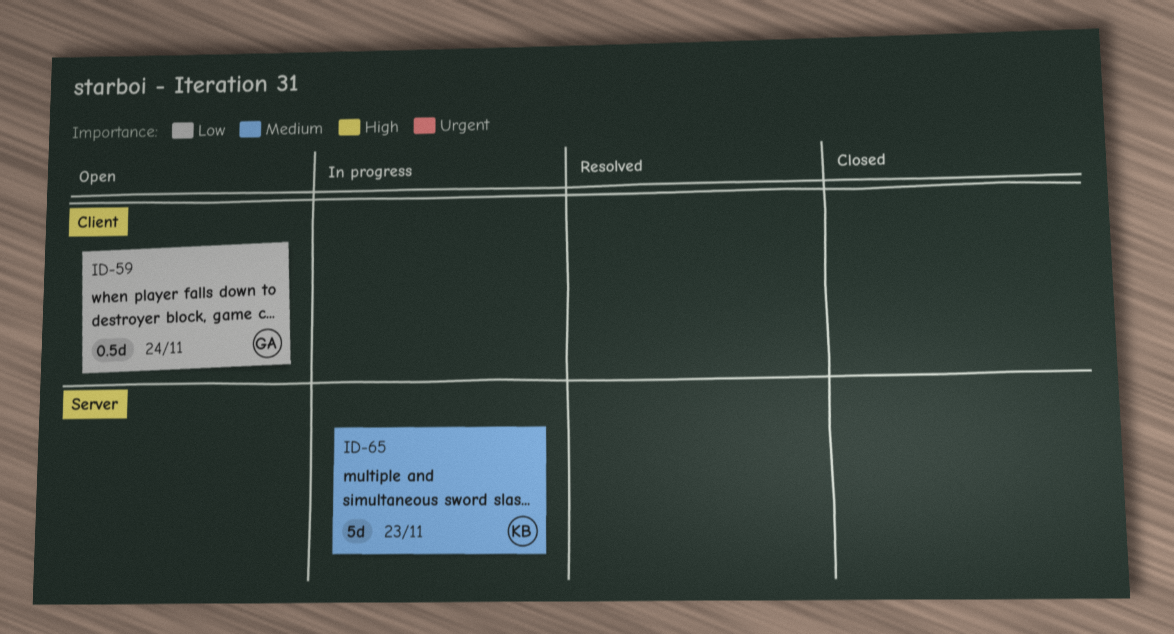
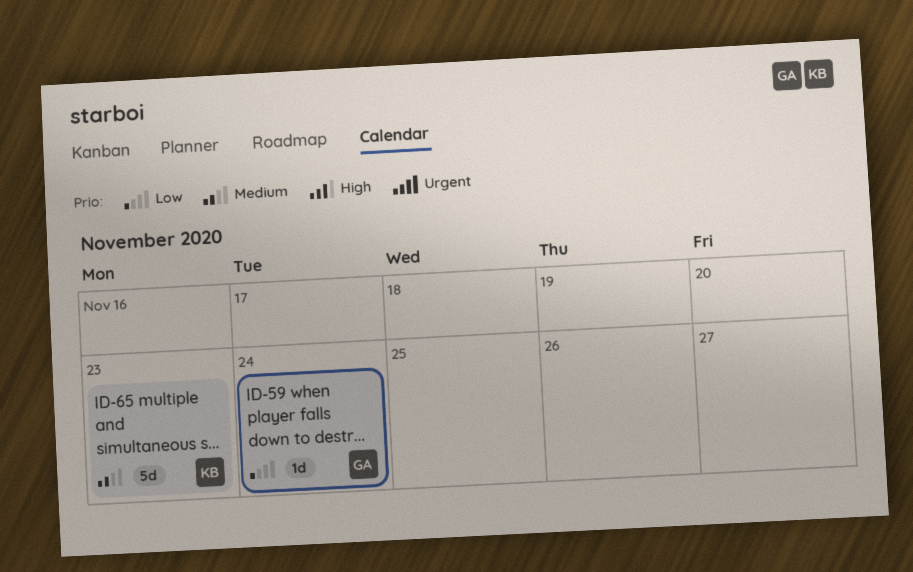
ID-59, estimate: 0.5d -> 1d

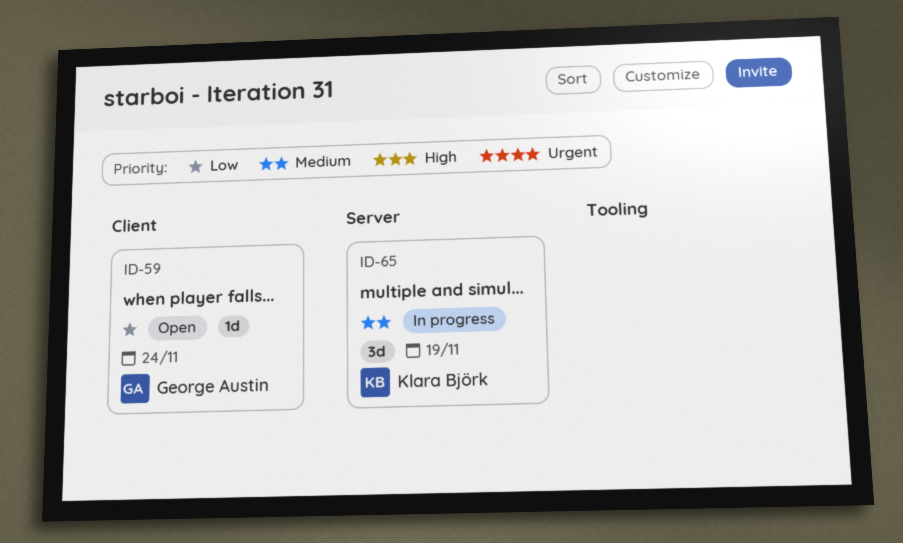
ID-65, estimate: 5d -> 3d
ID-65, due: Nov 23 -> Nov 19

